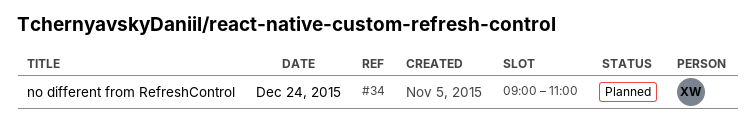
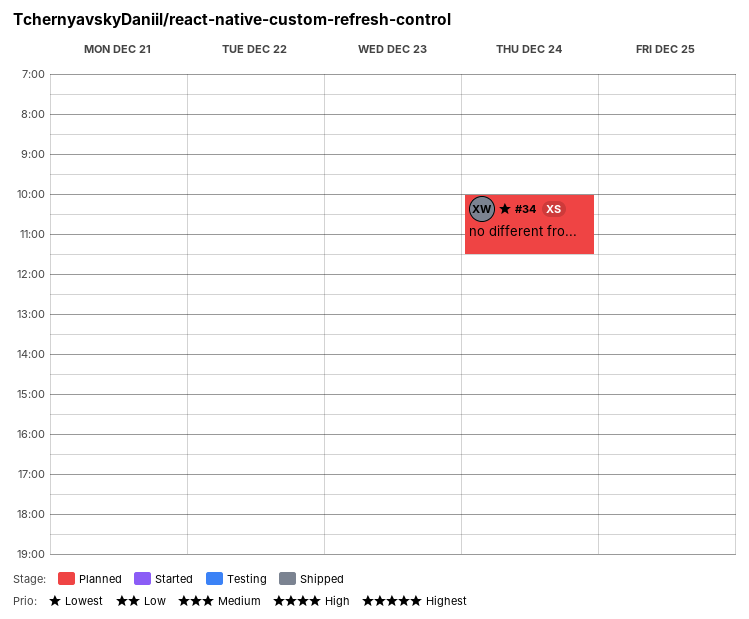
#34, begins: 09:00 -> 10:00
#34, ends: 11:00 -> 11:30

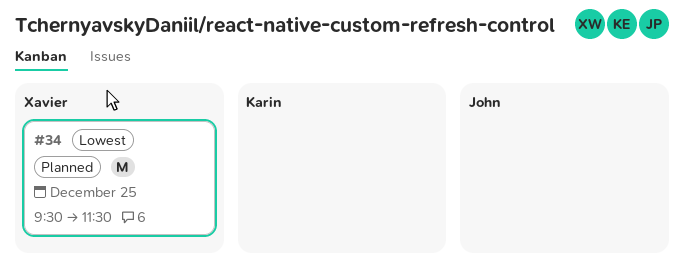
#34, estimate: XS -> M
#34, day: Dec 24 -> Dec 25
#34, begins: 10:00 -> 09:30

